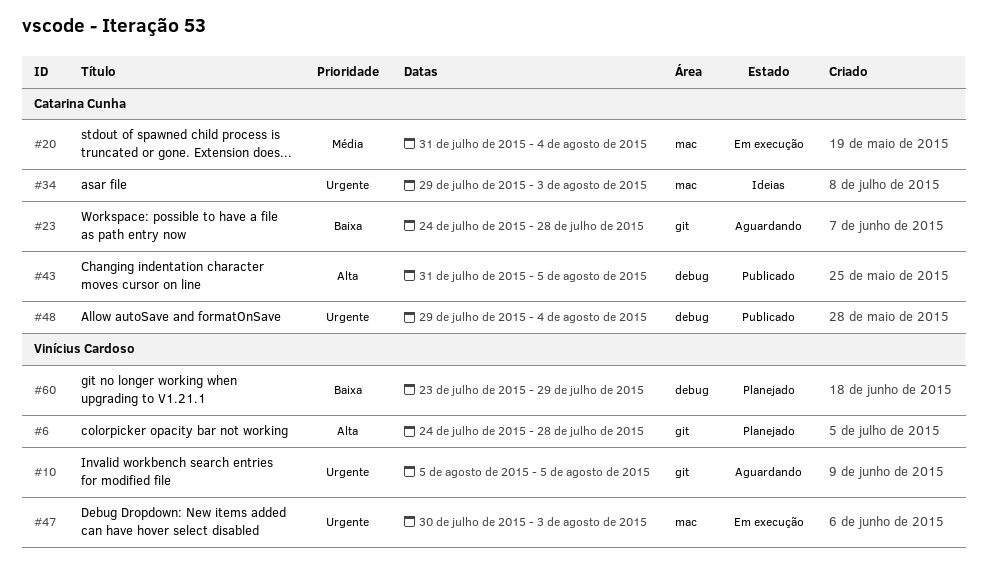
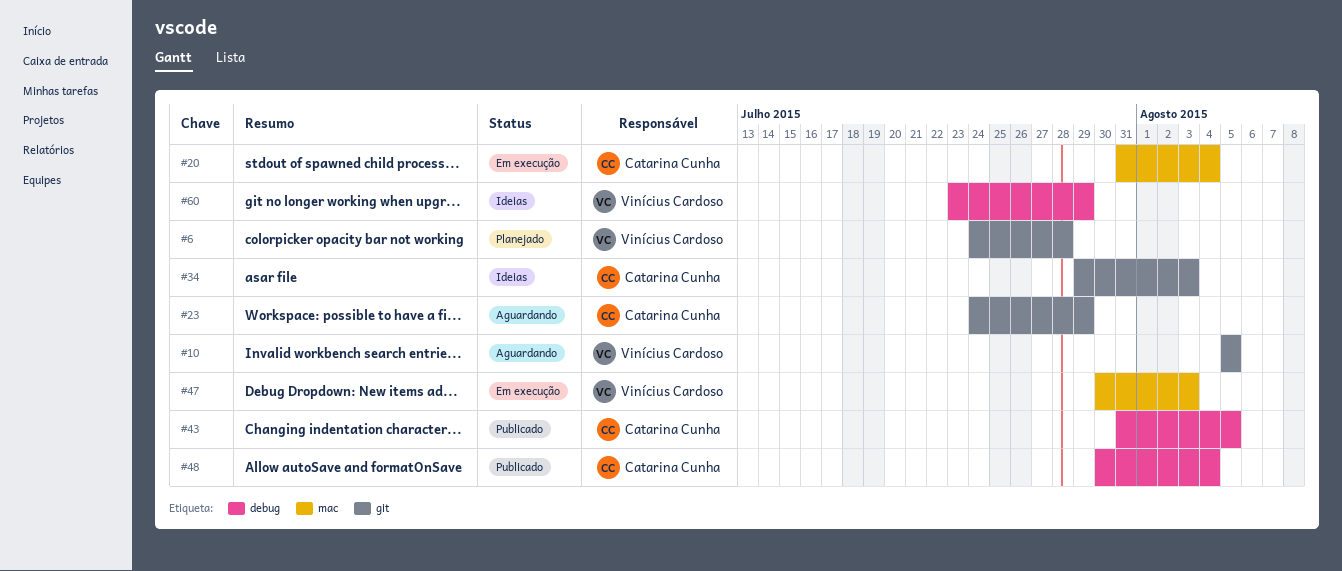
#23, due: Jul 28 -> Jul 29
#34, label: mac -> git
#48, start: Jul 29 -> Jul 30
#60, status: Planejado -> Ideias

